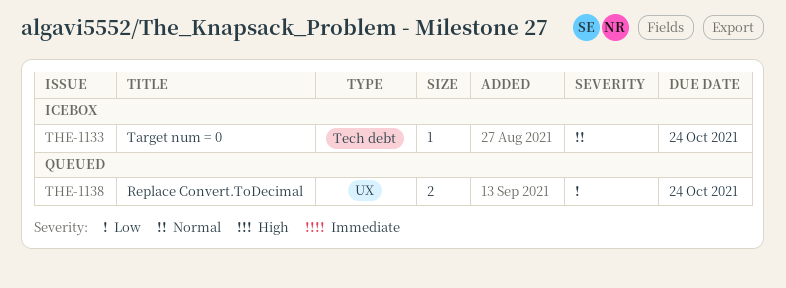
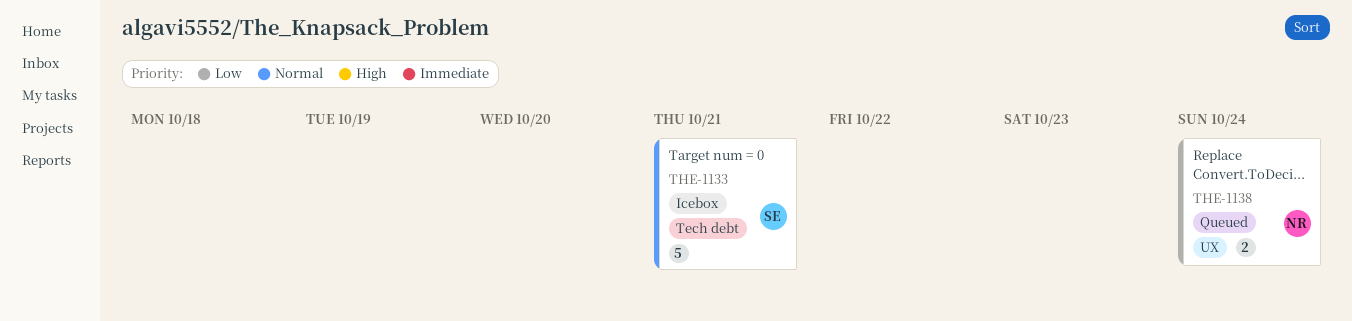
THE-1133, estimate: 1 -> 5
THE-1133, due: Oct 24 -> Oct 21

